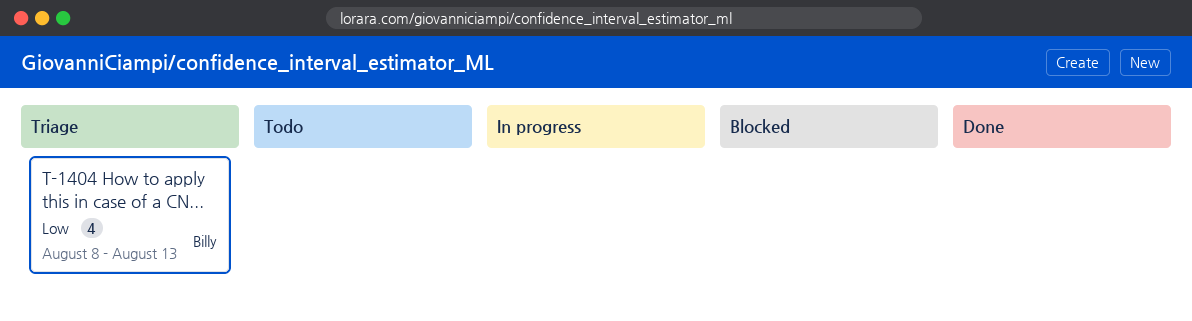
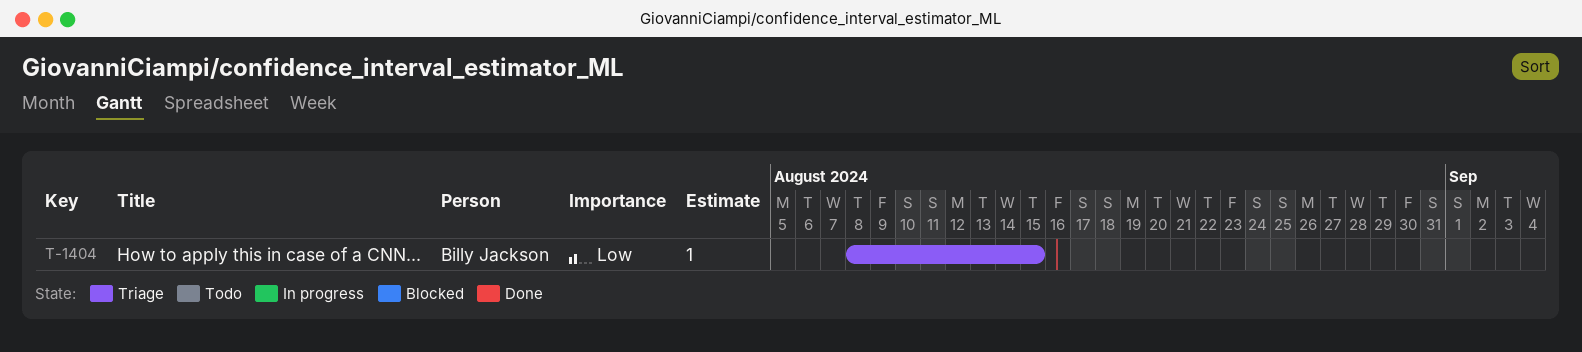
T-1404, estimate: 4 -> 1
T-1404, due: Aug 13 -> Aug 15

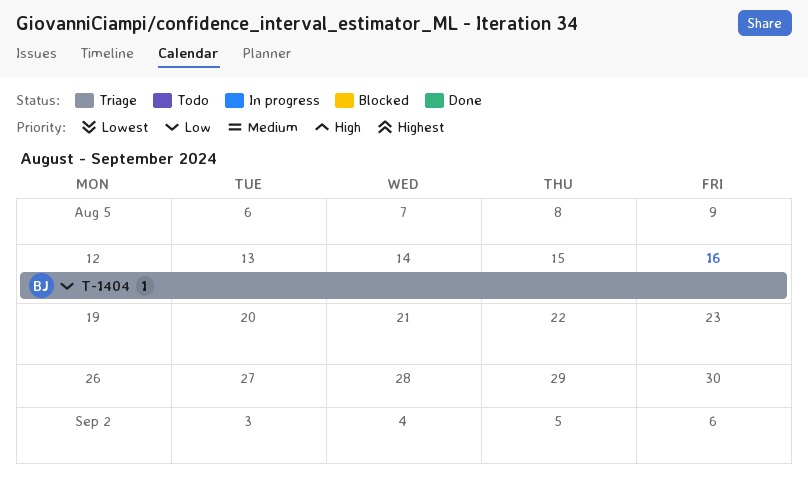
T-1404, start: Aug 8 -> Aug 12
T-1404, due: Aug 15 -> Aug 16

